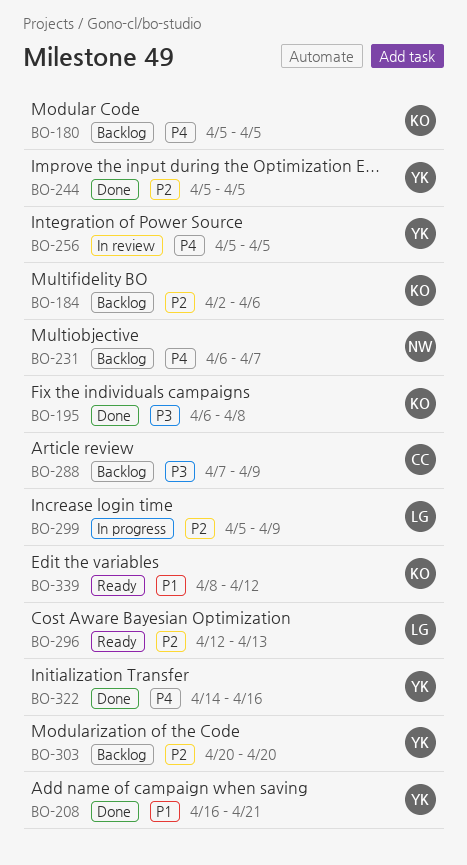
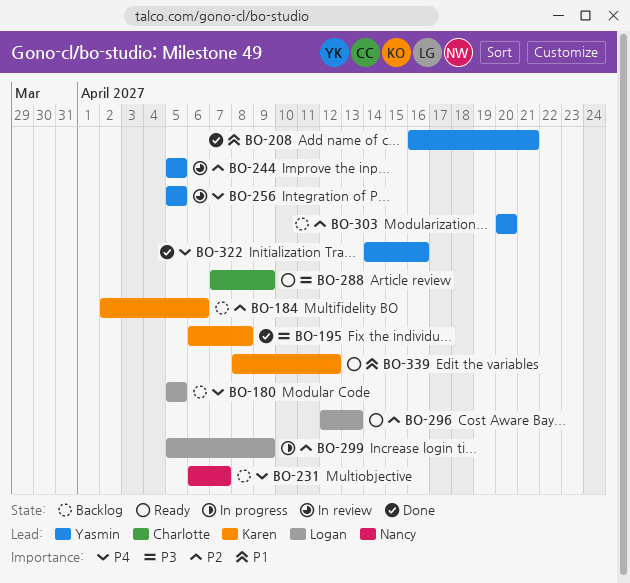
BO-180, owner: Karen -> Logan
BO-244, status: Done -> In review
BO-288, status: Backlog -> Ready

